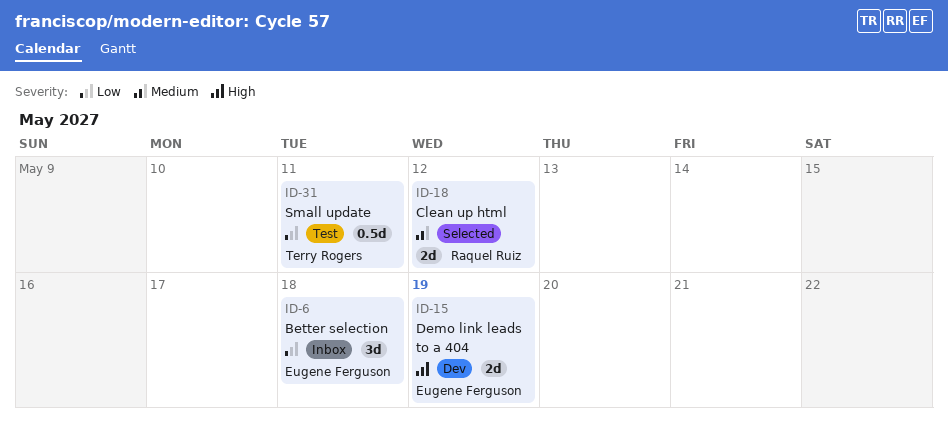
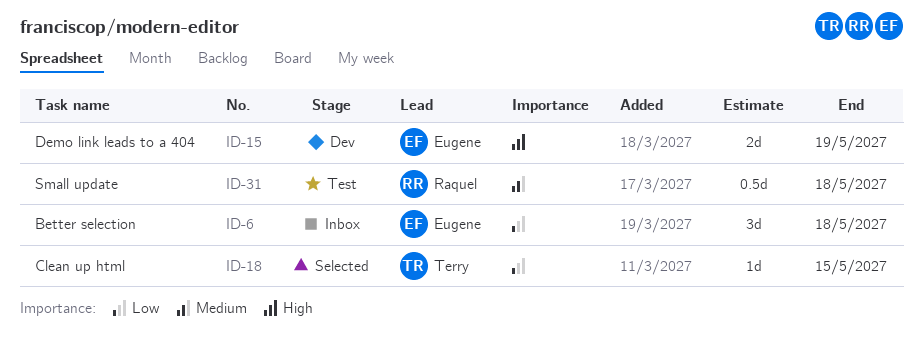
ID-18, owner: Raquel Ruiz -> Terry Rogers
ID-18, priority: Medium -> Low
ID-18, estimate: 2d -> 1d
ID-18, due: May 12 -> May 15
ID-31, owner: Terry Rogers -> Raquel Ruiz
ID-31, priority: Low -> Medium
ID-31, due: May 11 -> May 18

